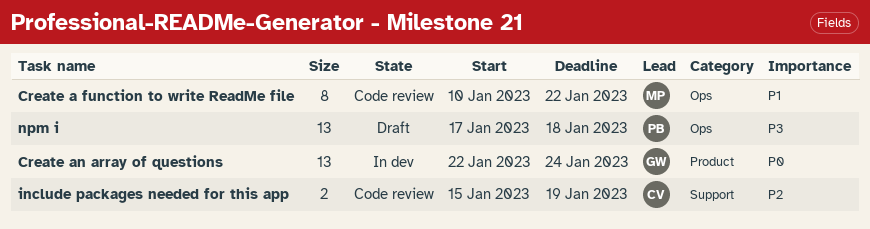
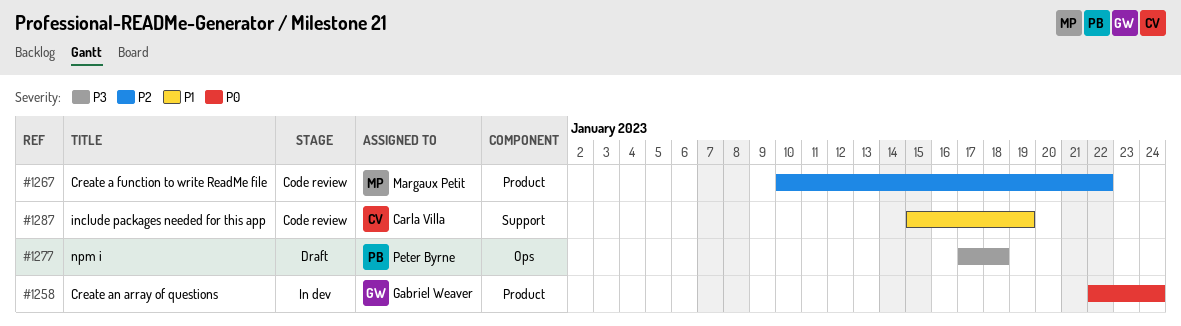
Create a function to write ReadMe file, priority: P1 -> P2
Create a function to write ReadMe file, label: Ops -> Product
include packages needed for this app, priority: P2 -> P1

